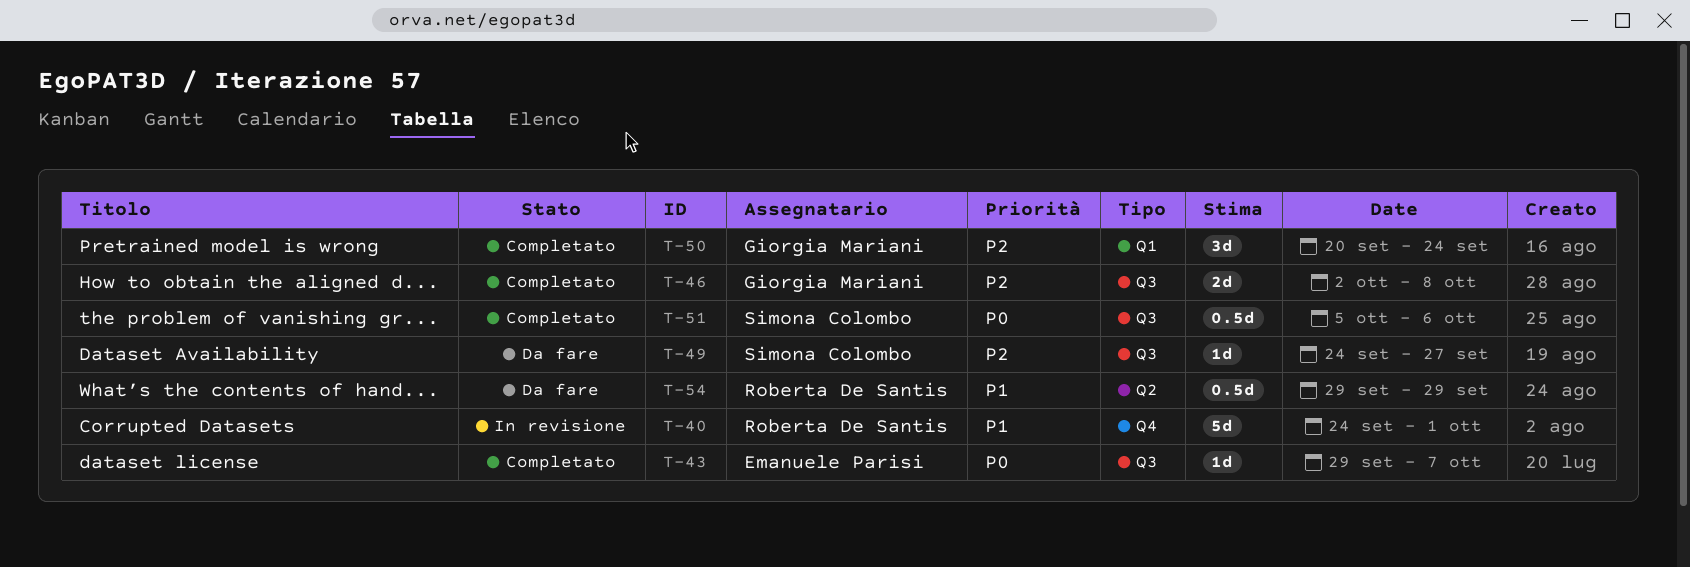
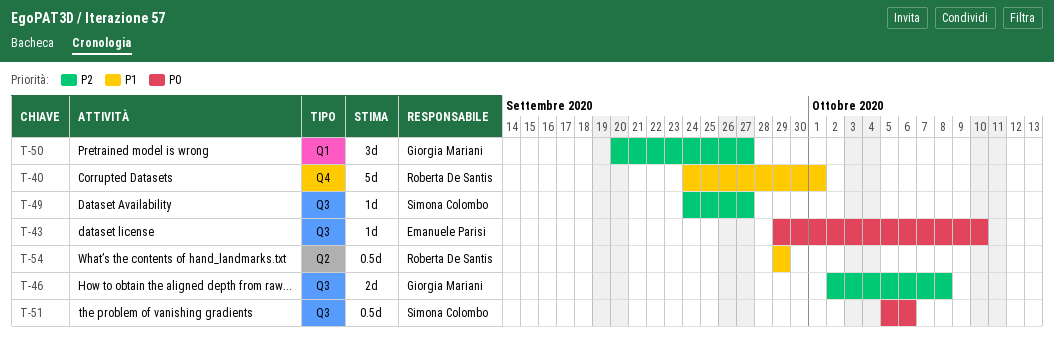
T-43, due: Oct 7 -> Oct 10
T-50, due: Sep 24 -> Sep 27

